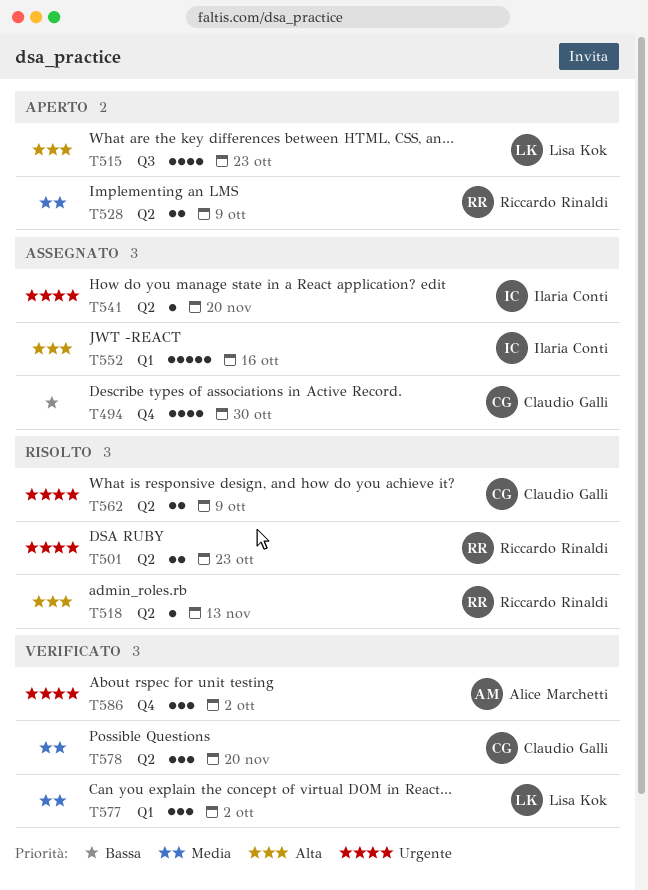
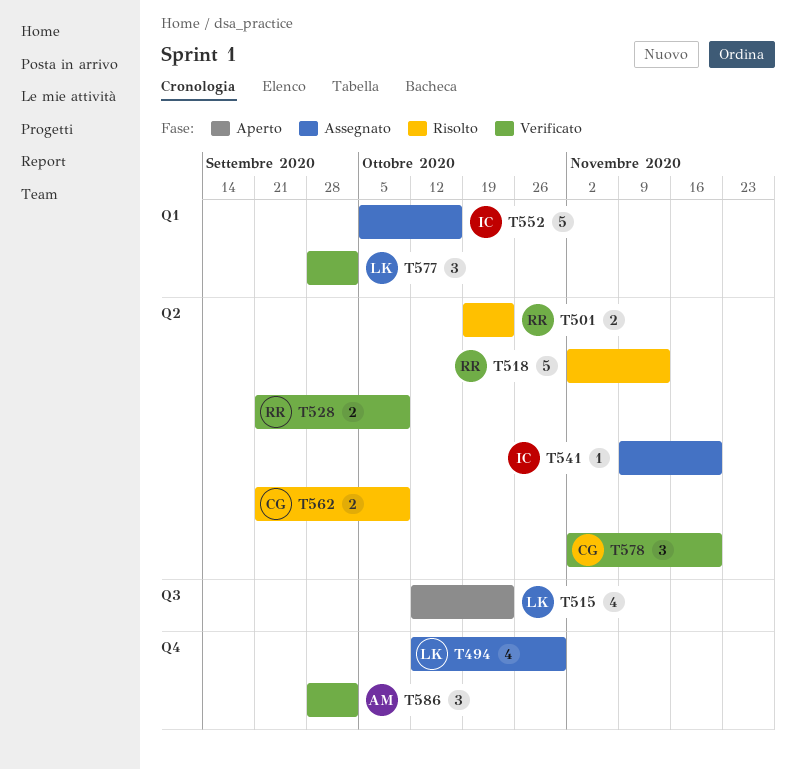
T494, owner: Claudio Galli -> Lisa Kok
T518, estimate: 1 -> 5
T528, status: Aperto -> Verificato

